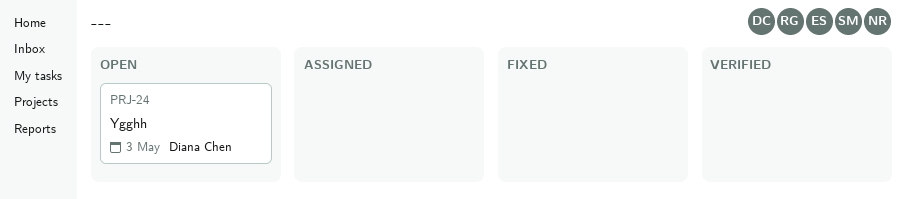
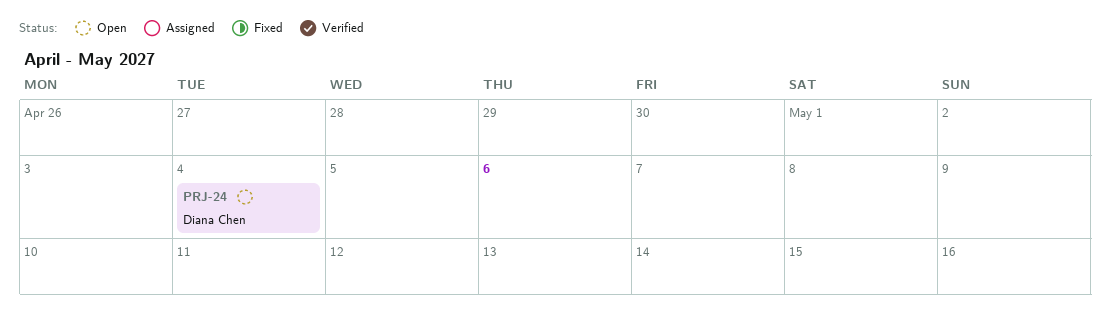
PRJ-24, due: May 3 -> May 4

